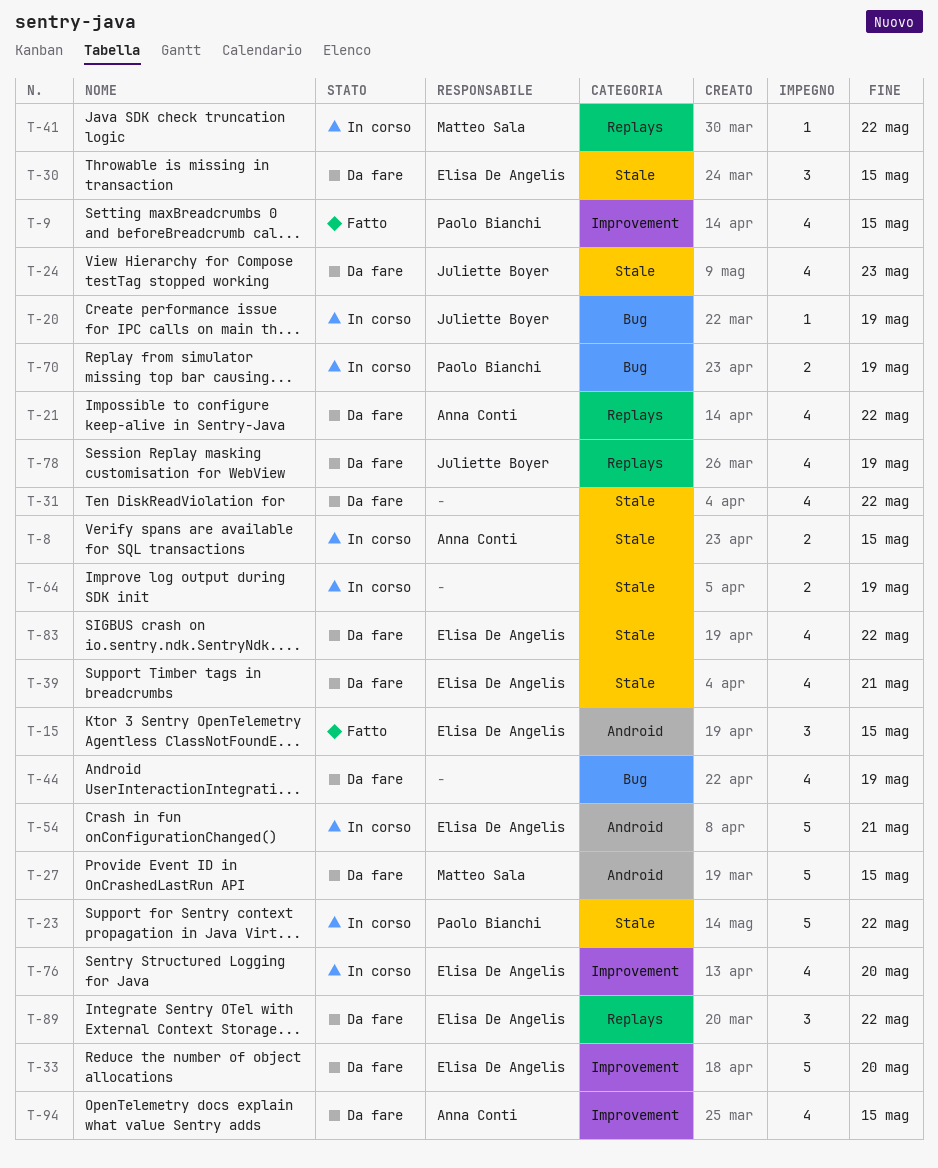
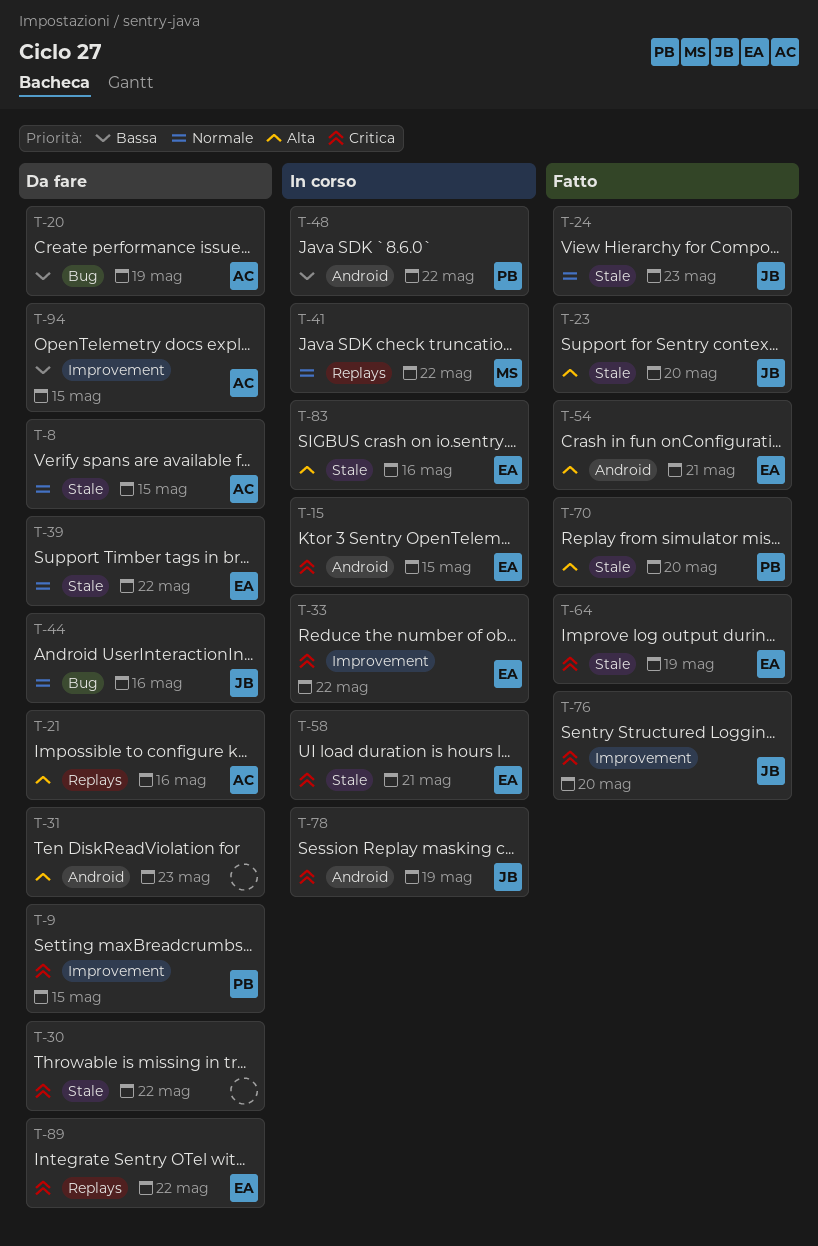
T-8, status: In corso -> Da fare
T-9, status: Fatto -> Da fare
T-15, status: Fatto -> In corso
T-20, status: In corso -> Da fare
T-20, owner: Juliette Boyer -> Anna Conti
T-21, due: May 22 -> May 16
T-23, status: In corso -> Fatto
T-23, owner: Paolo Bianchi -> Juliette Boyer
T-23, due: May 22 -> May 20
T-24, status: Da fare -> Fatto
T-27: present -> none
T-30, owner: Elisa De Angelis -> none
T-30, due: May 15 -> May 22
T-31, label: Stale -> Android
T-31, due: May 22 -> May 23
T-33, status: Da fare -> In corso
T-33, due: May 20 -> May 22
T-39, due: May 21 -> May 22
T-44, owner: none -> Juliette Boyer
T-44, due: May 19 -> May 16
T-48: none -> present
T-54, status: In corso -> Fatto
T-58: none -> present
T-64, status: In corso -> Fatto
T-64, owner: none -> Elisa De Angelis
T-70, status: In corso -> Fatto
T-70, label: Bug -> Stale
T-70, due: May 19 -> May 20
T-76, status: In corso -> Fatto
T-76, owner: Elisa De Angelis -> Juliette Boyer
T-78, status: Da fare -> In corso
T-78, label: Replays -> Android
T-83, status: Da fare -> In corso
T-83, due: May 22 -> May 16

